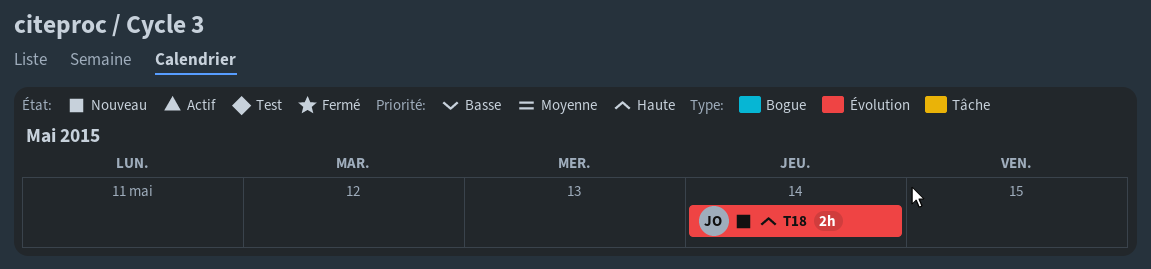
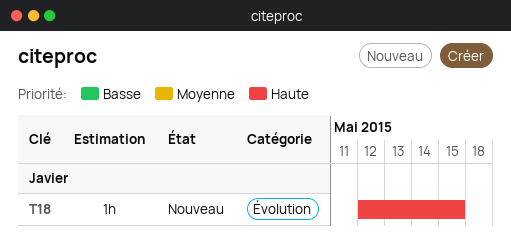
T18, estimate: 2h -> 1h
T18, start: May 14 -> May 12
T18, due: May 14 -> May 15

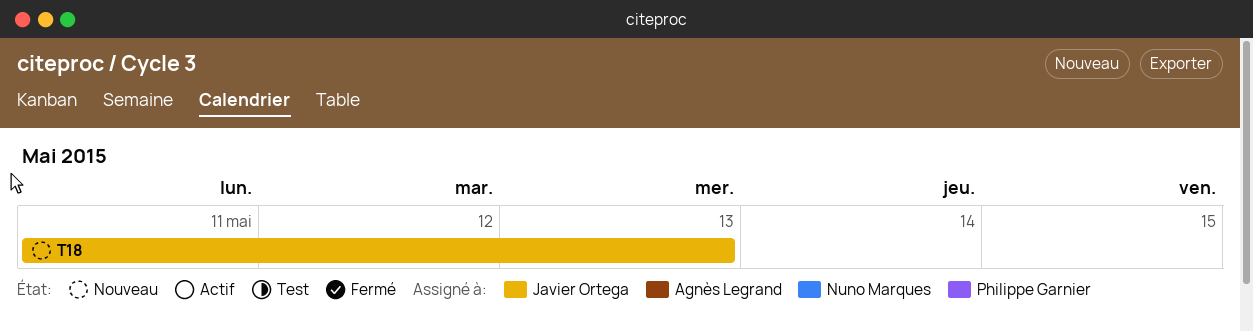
T18, start: May 12 -> May 11
T18, due: May 15 -> May 13

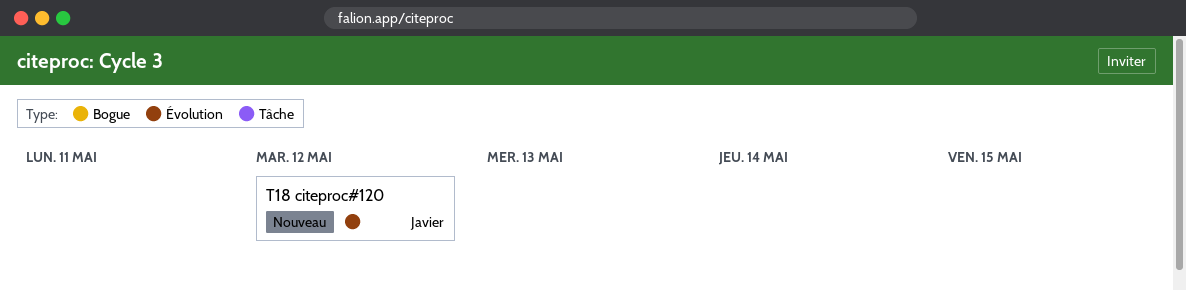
T18, due: May 13 -> May 12

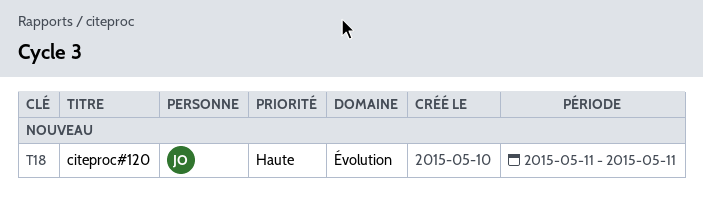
T18, due: May 12 -> May 11

